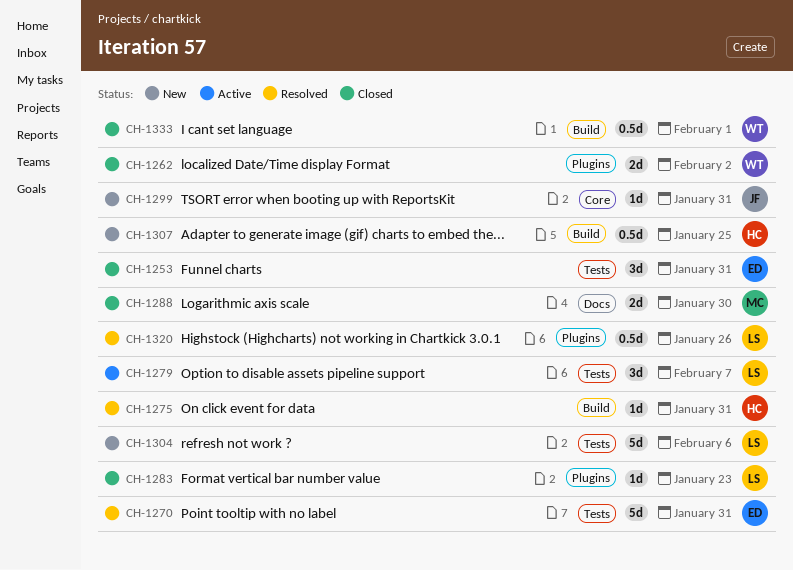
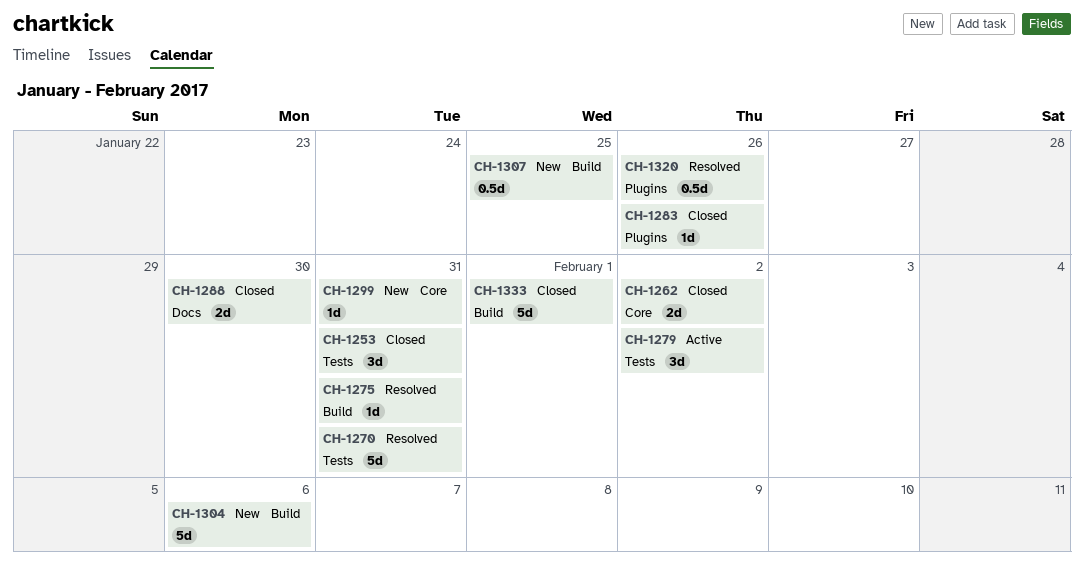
CH-1262, label: Plugins -> Core
CH-1279, due: Feb 7 -> Feb 2
CH-1283, due: Jan 23 -> Jan 26
CH-1304, label: Tests -> Build
CH-1333, estimate: 0.5d -> 5d

